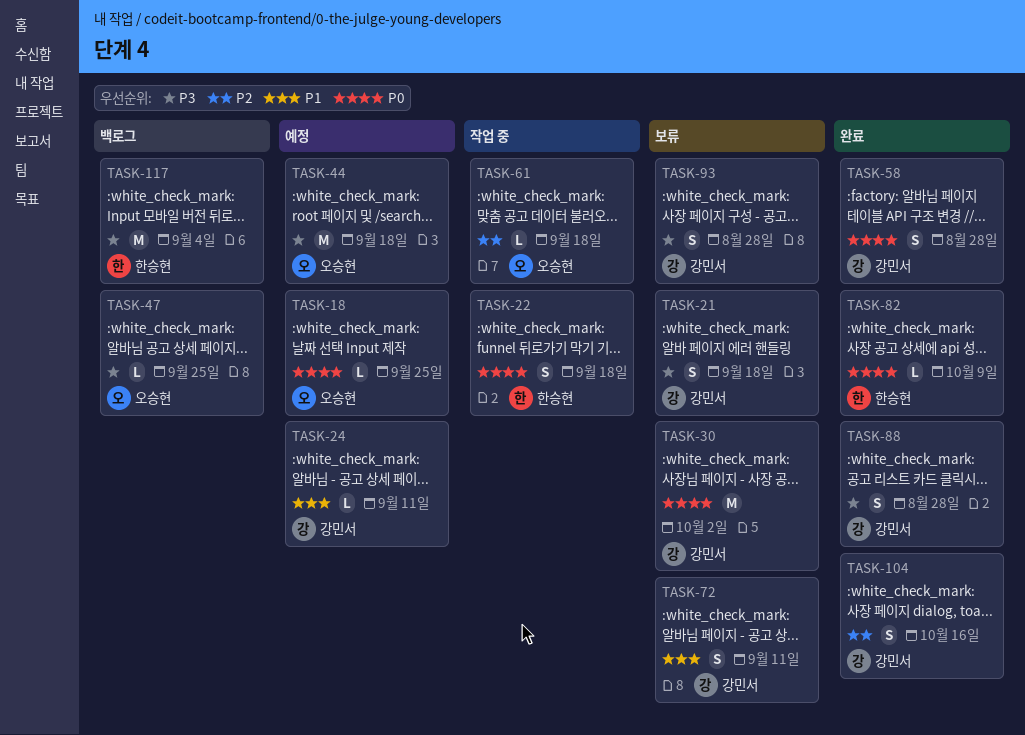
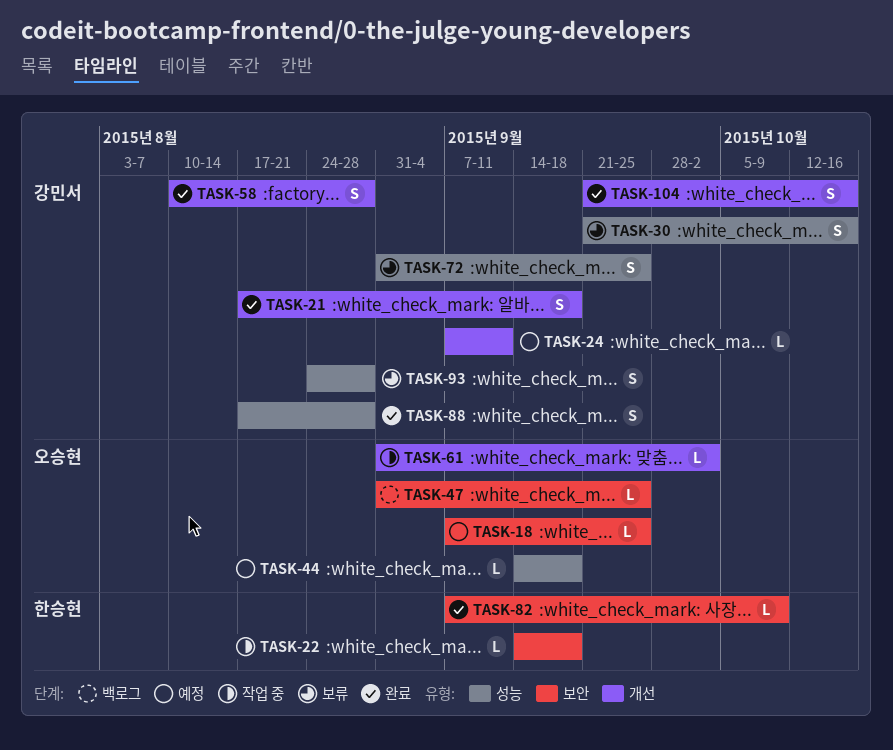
TASK-21, status: 보류 -> 완료
TASK-22, estimate: S -> L
TASK-30, estimate: M -> S
TASK-30, due: Oct 2 -> Oct 16
TASK-44, estimate: M -> L
TASK-61, due: Sep 18 -> Oct 2
TASK-72, due: Sep 11 -> Sep 25
TASK-117: present -> none

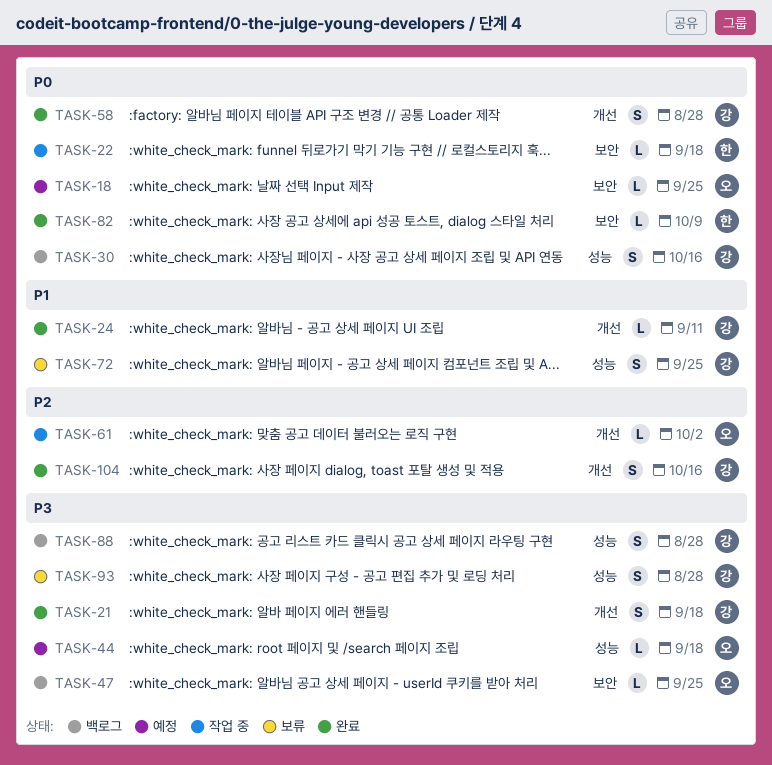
TASK-24, status: 예정 -> 완료
TASK-30, status: 보류 -> 백로그
TASK-88, status: 완료 -> 백로그

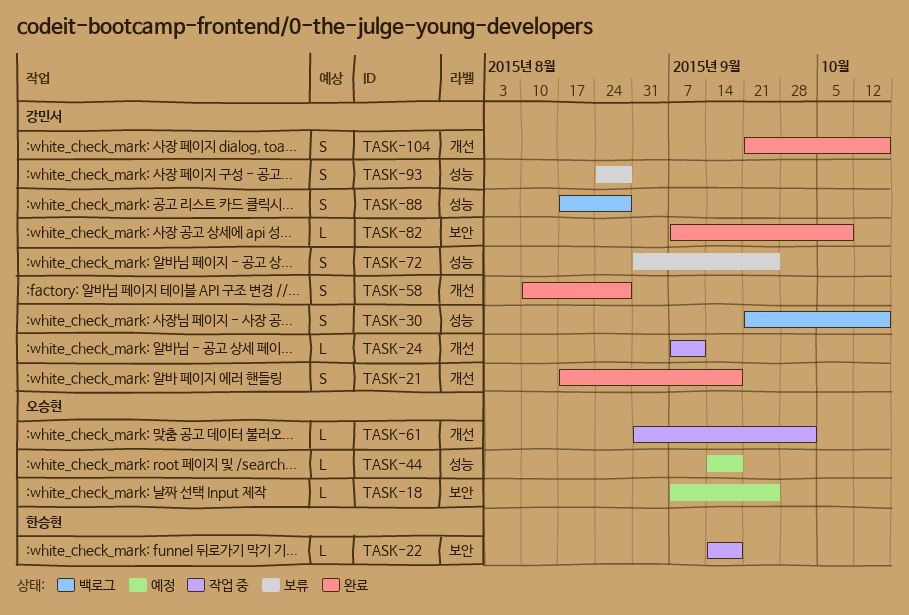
TASK-24, status: 완료 -> 작업 중
TASK-47: present -> none
TASK-82, owner: 한승현 -> 강민서

